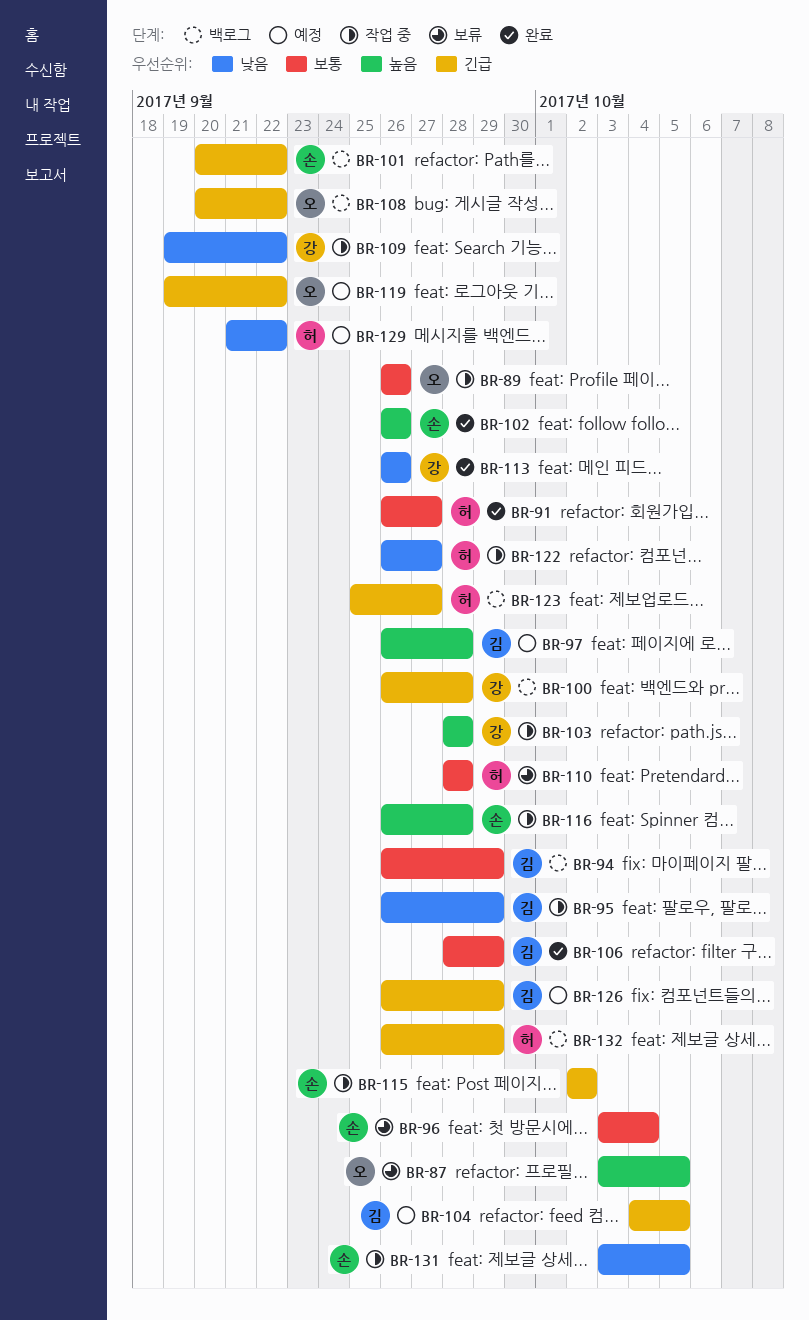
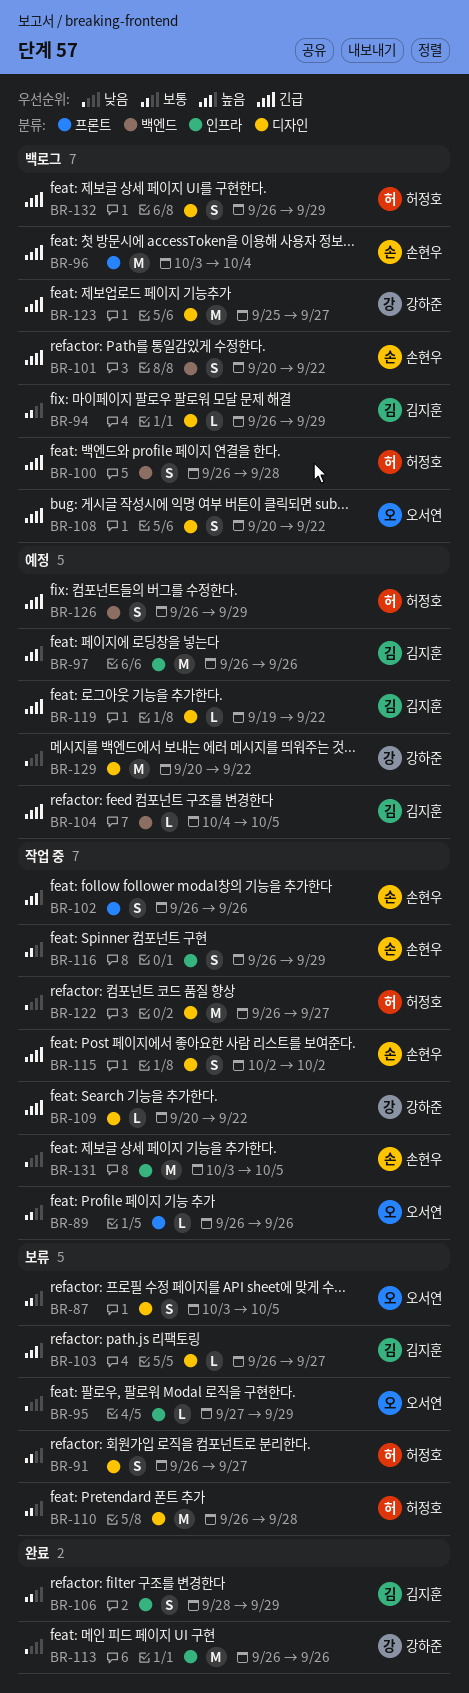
BR-87, priority: 높음 -> 보통
BR-91, status: 완료 -> 보류
BR-95, status: 작업 중 -> 보류
BR-95, owner: 김지훈 -> 오서연
BR-95, start: Sep 26 -> Sep 27
BR-96, status: 보류 -> 백로그
BR-96, priority: 보통 -> 긴급
BR-97, due: Sep 28 -> Sep 26
BR-100, owner: 강하준 -> 허정호
BR-102, status: 완료 -> 작업 중
BR-103, status: 작업 중 -> 보류
BR-103, owner: 강하준 -> 김지훈
BR-103, start: Sep 28 -> Sep 26
BR-103, due: Sep 28 -> Sep 27
BR-109, priority: 낮음 -> 긴급
BR-109, start: Sep 19 -> Sep 20
BR-110, start: Sep 28 -> Sep 26
BR-116, priority: 높음 -> 보통
BR-116, due: Sep 28 -> Sep 29
BR-119, owner: 오서연 -> 김지훈
BR-123, owner: 허정호 -> 강하준
BR-126, owner: 김지훈 -> 허정호
BR-129, owner: 허정호 -> 강하준
BR-129, start: Sep 21 -> Sep 20

